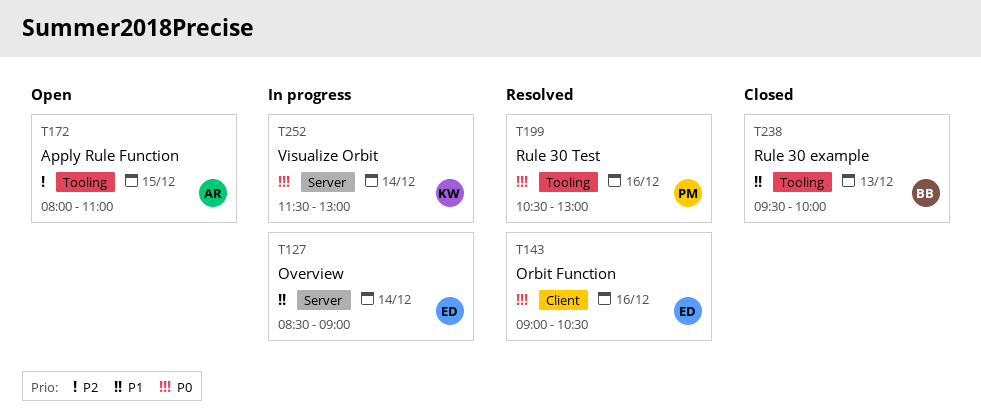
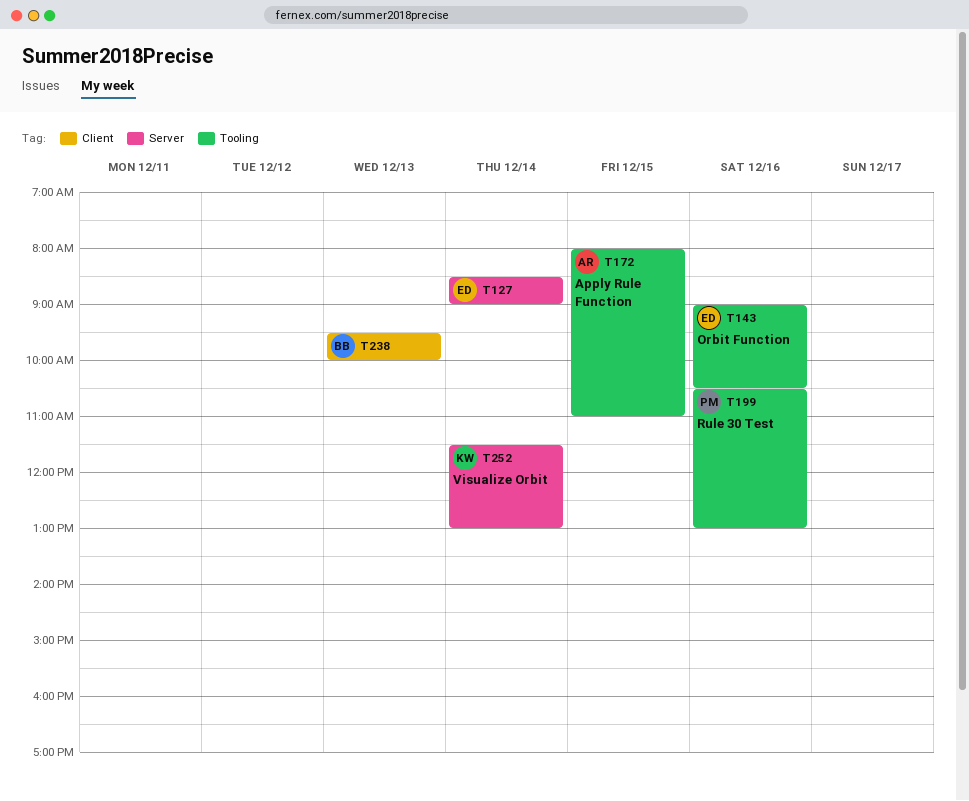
T143, label: Client -> Tooling
T238, label: Tooling -> Client

